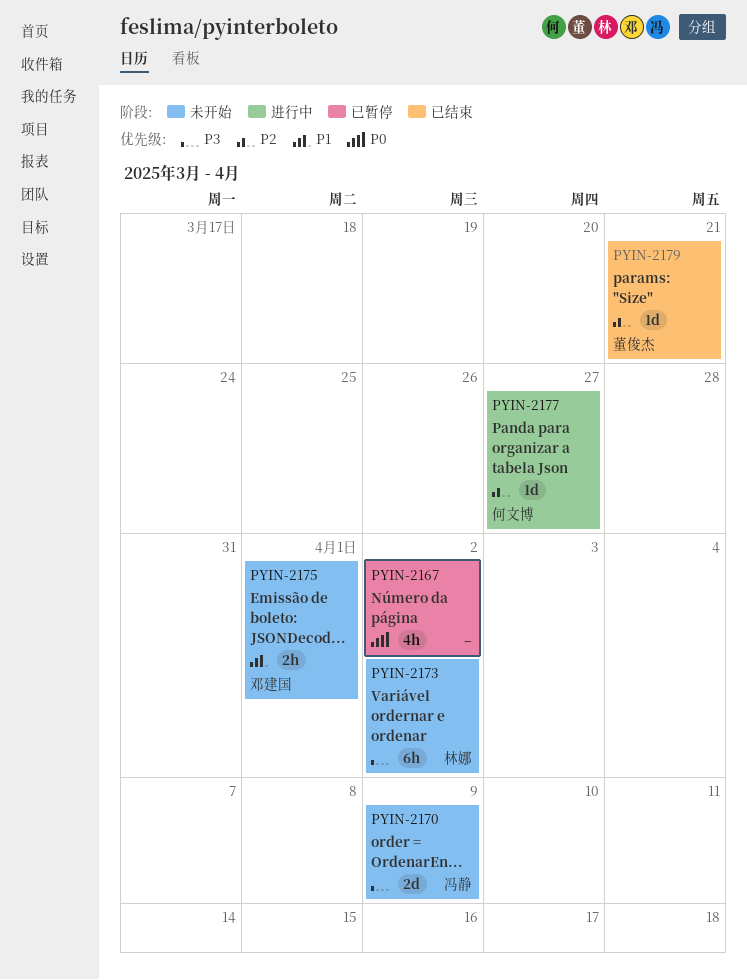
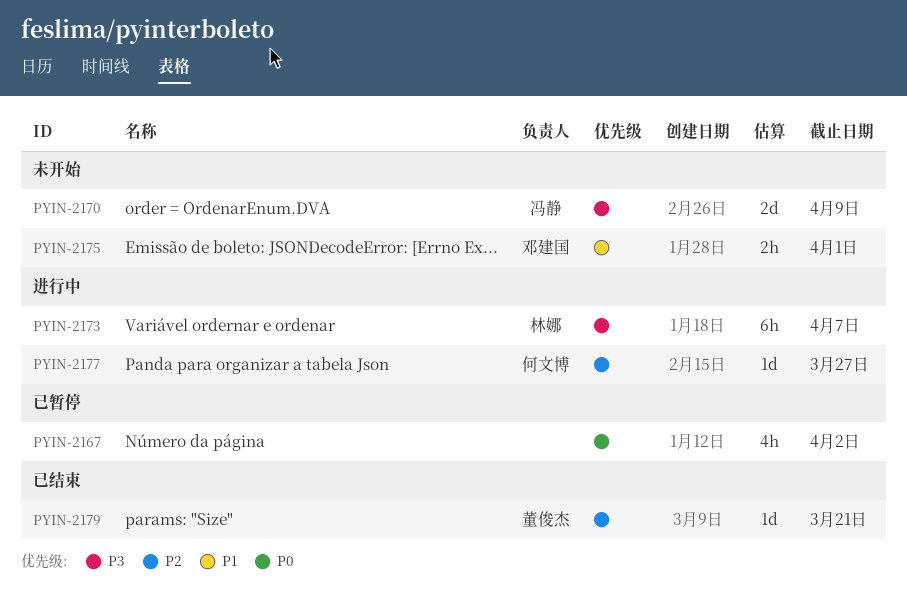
PYIN-2173, status: 未开始 -> 进行中
PYIN-2173, due: Apr 2 -> Apr 7

